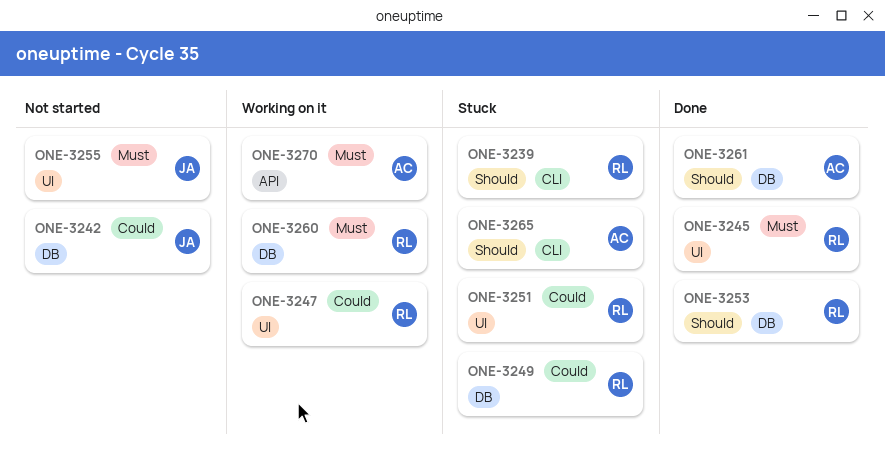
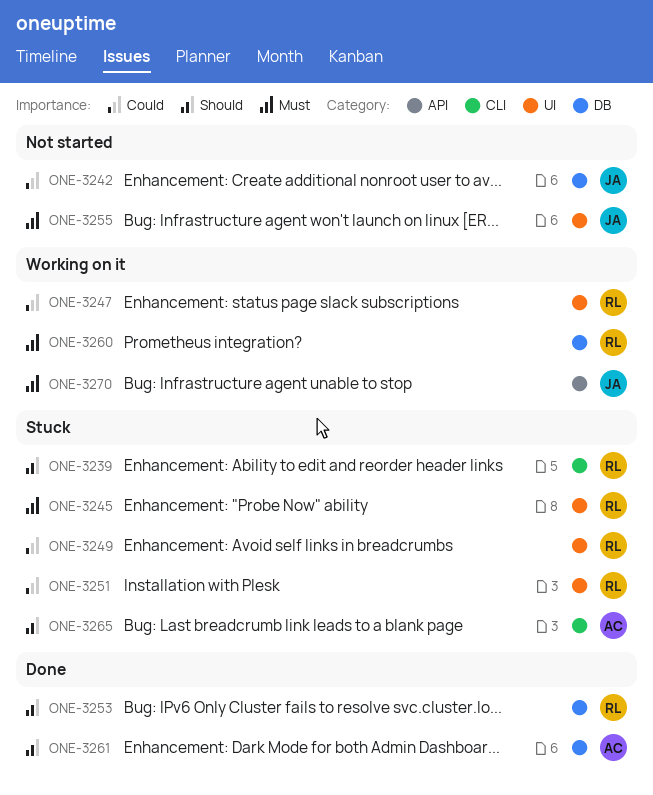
ONE-3245, status: Done -> Stuck
ONE-3249, label: DB -> UI
ONE-3270, owner: AC -> JA

